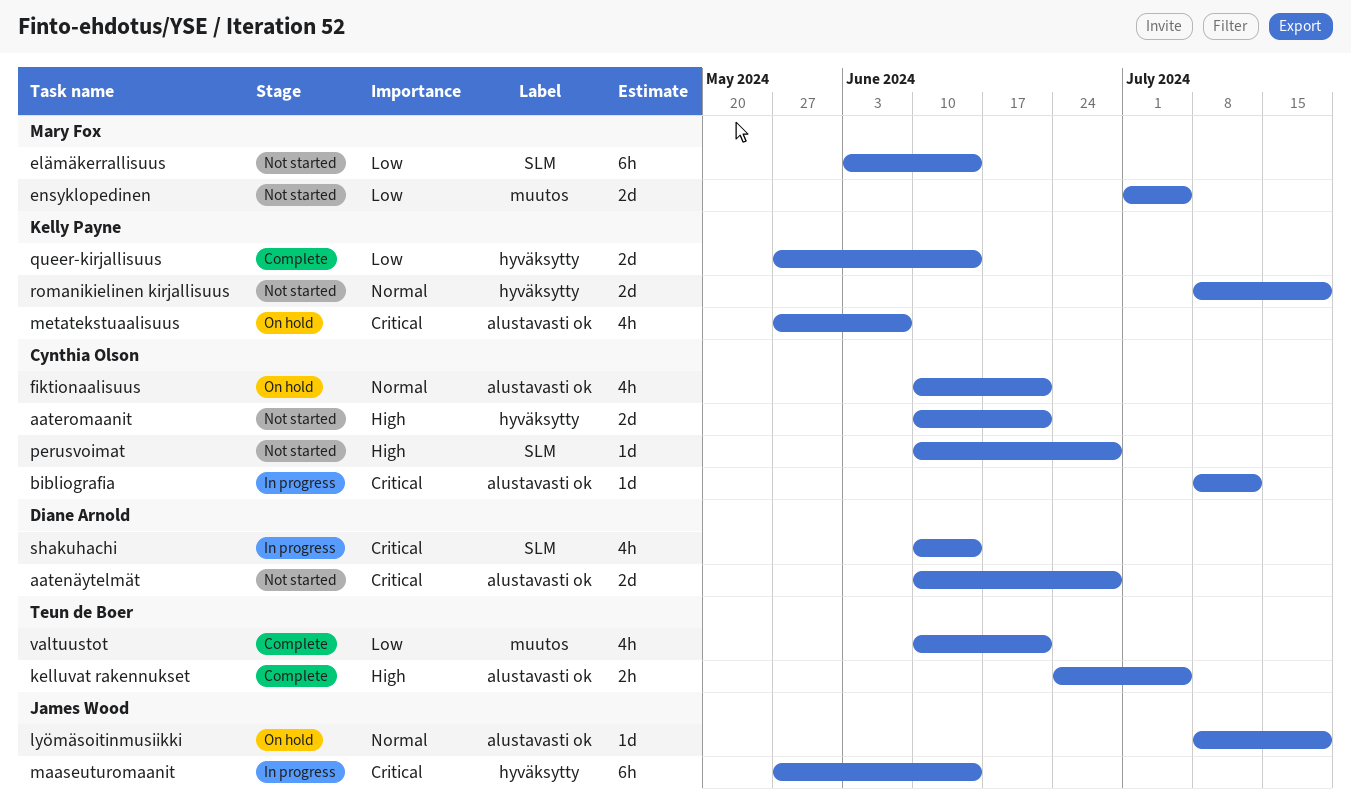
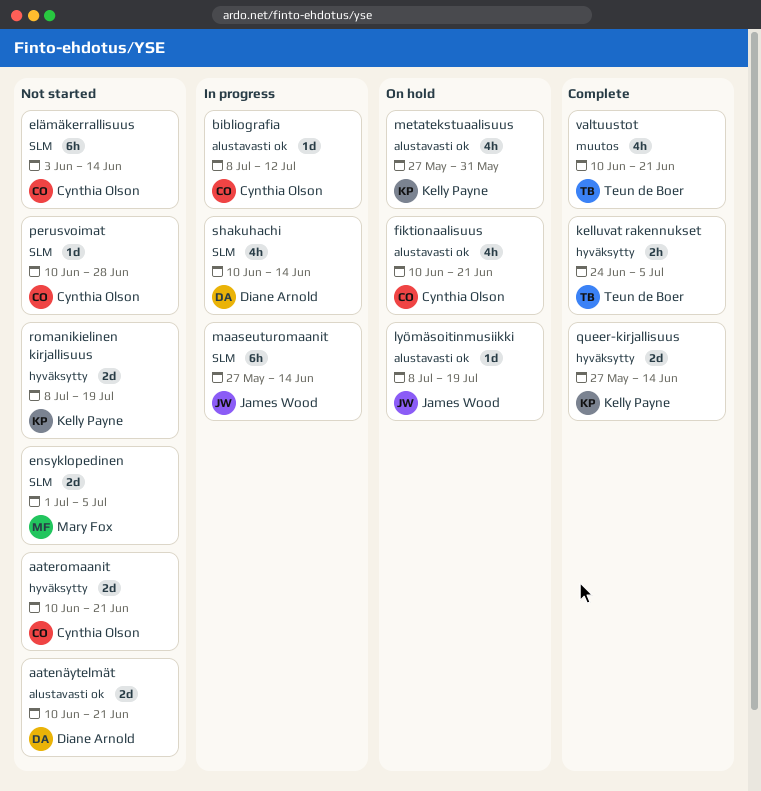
aatenäytelmät, due: Jun 28 -> Jun 21
elämäkerrallisuus, owner: Mary Fox -> Cynthia Olson
ensyklopedinen, label: muutos -> SLM
kelluvat rakennukset, label: alustavasti ok -> hyväksytty
maaseuturomaanit, label: hyväksytty -> SLM
metatekstuaalisuus, due: Jun 7 -> May 31

